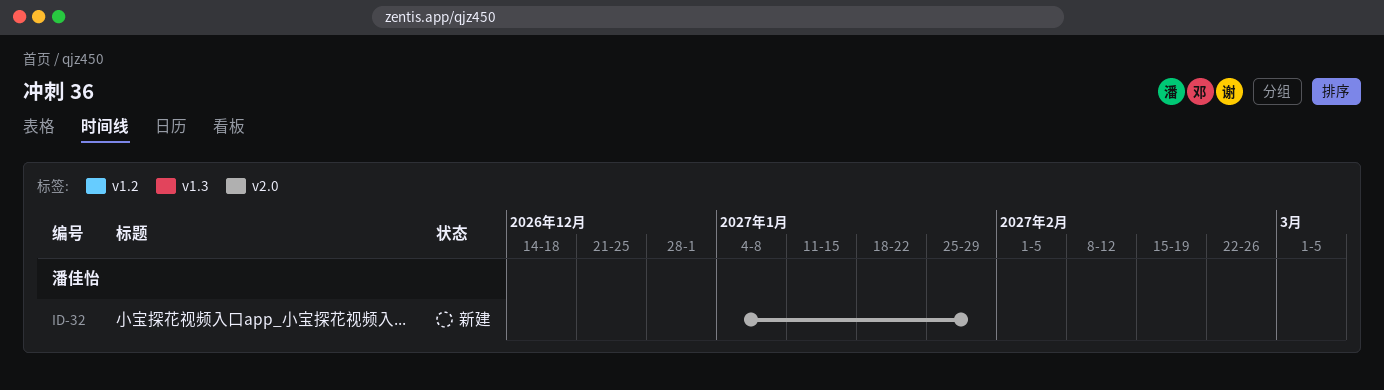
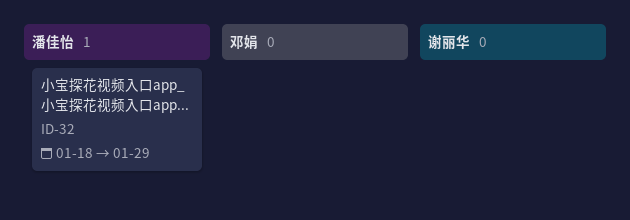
ID-32, start: Jan 4 -> Jan 18

